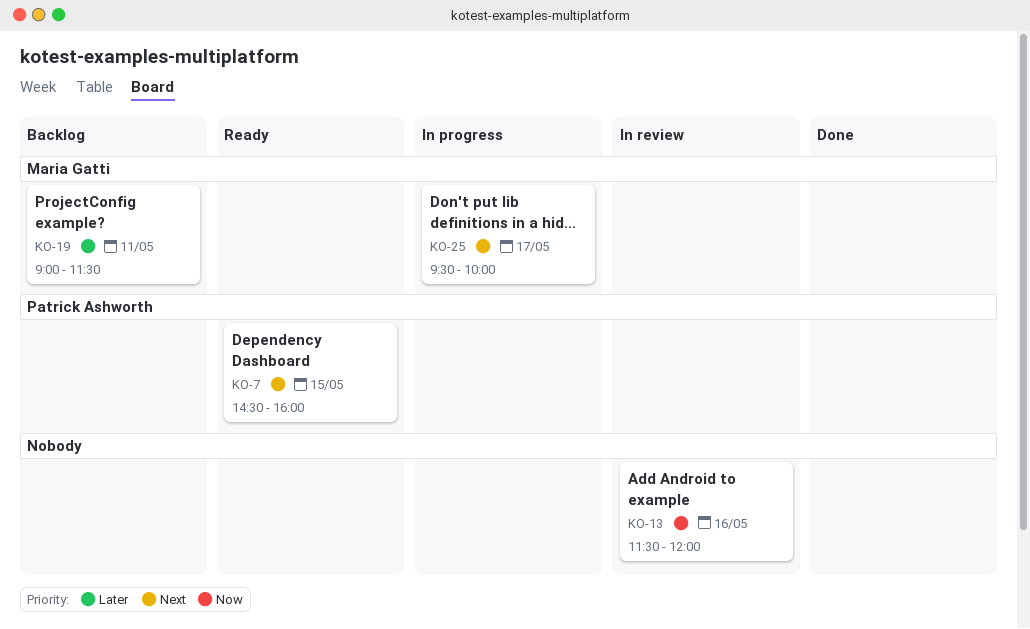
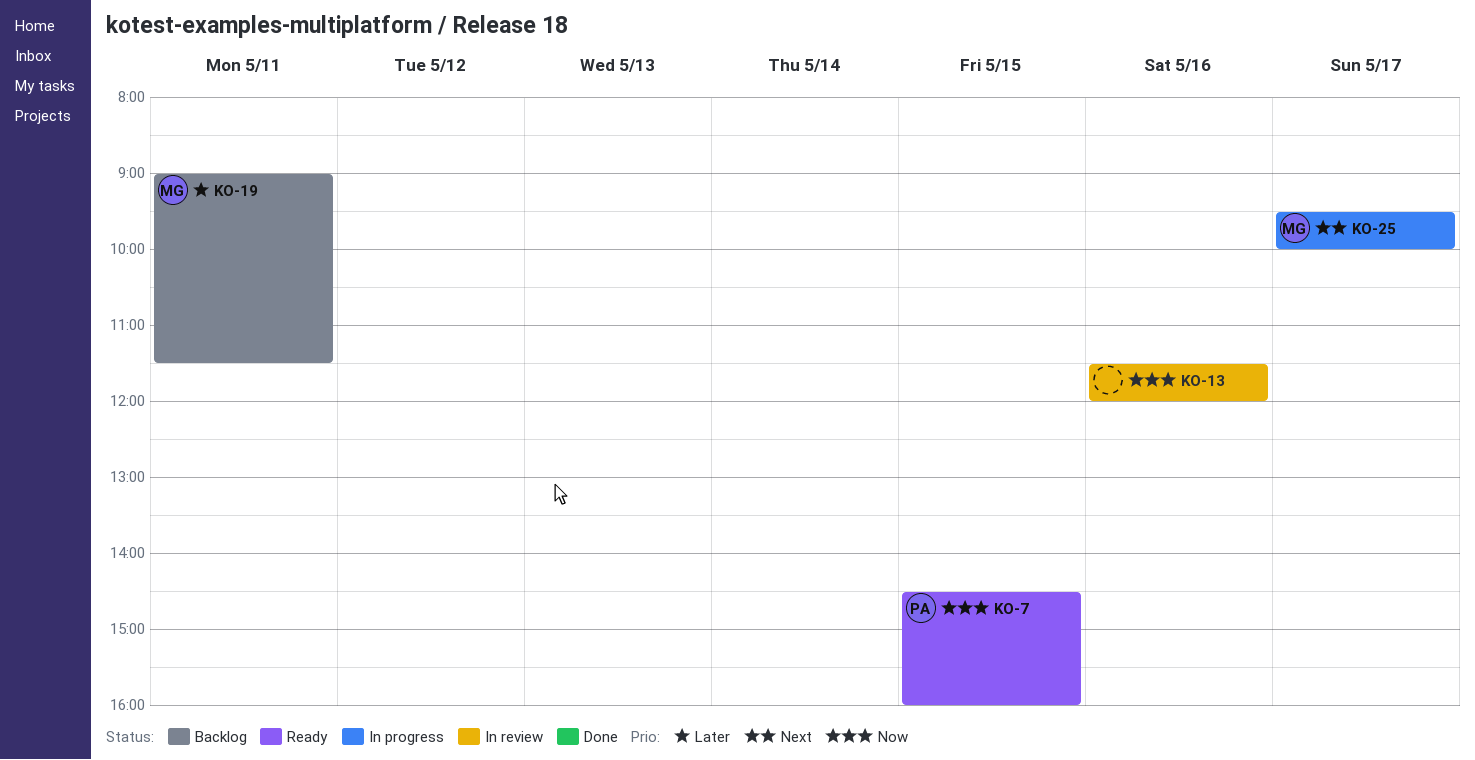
KO-7, priority: Next -> Now

